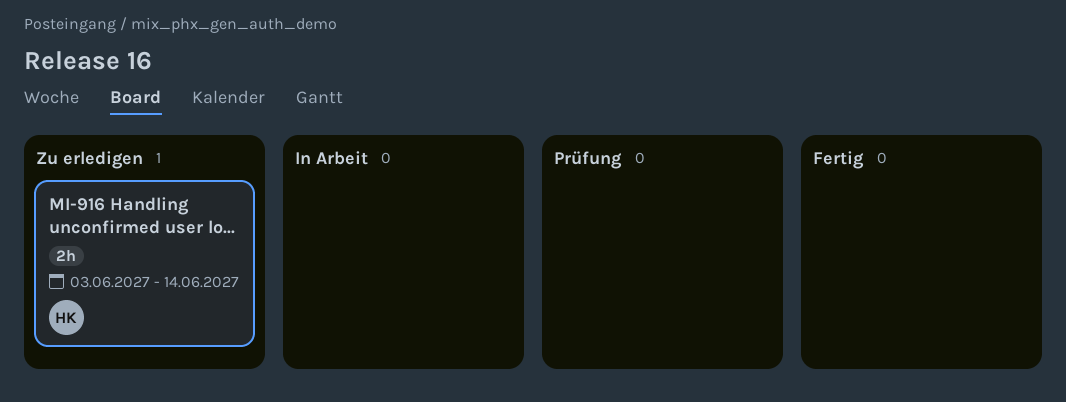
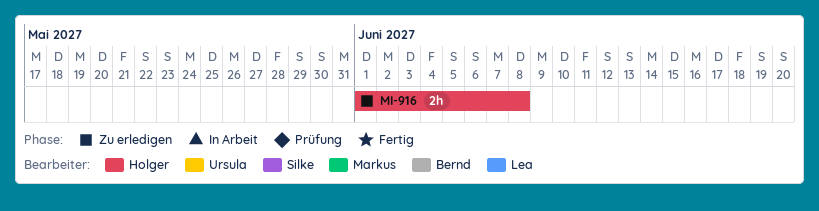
MI-916, start: Jun 3 -> Jun 1
MI-916, due: Jun 14 -> Jun 8

